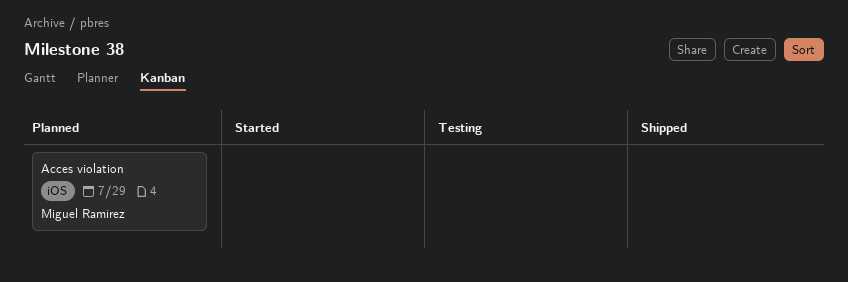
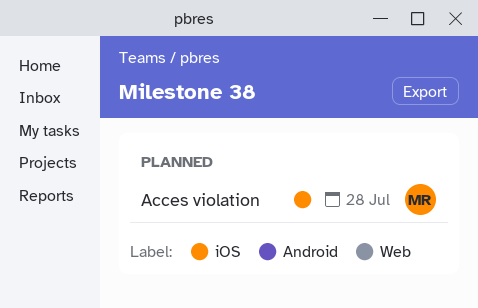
Acces violation, due: Jul 29 -> Jul 28

